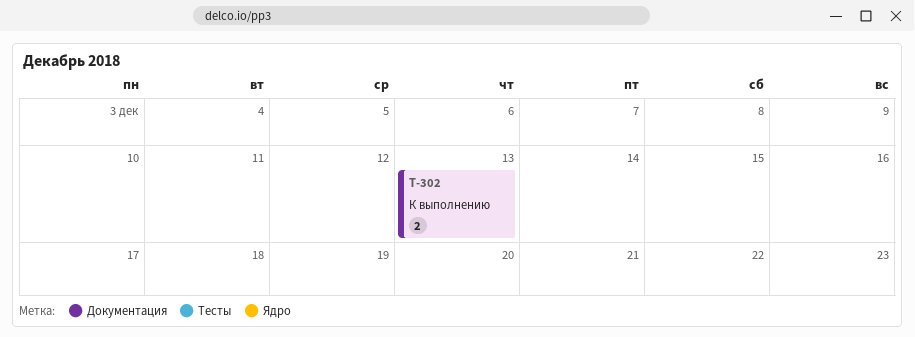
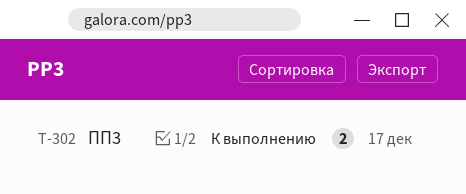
T-302, due: Dec 13 -> Dec 17

